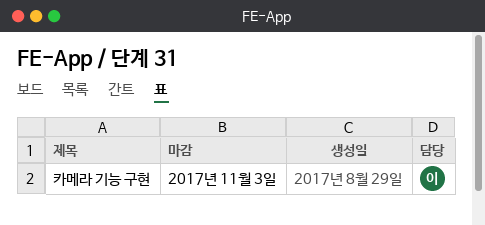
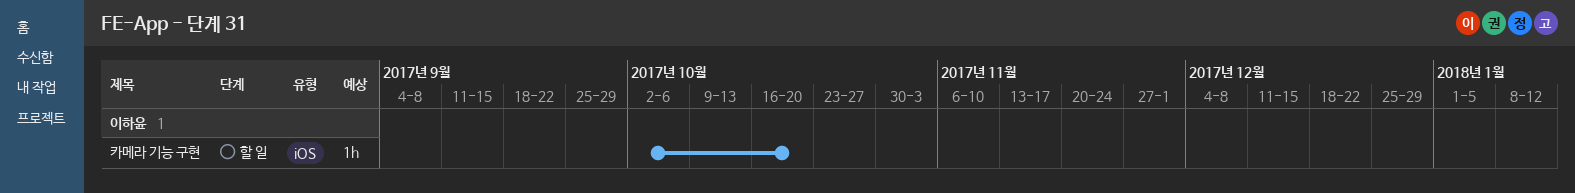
카메라 기능 구현, due: Nov 3 -> Oct 20

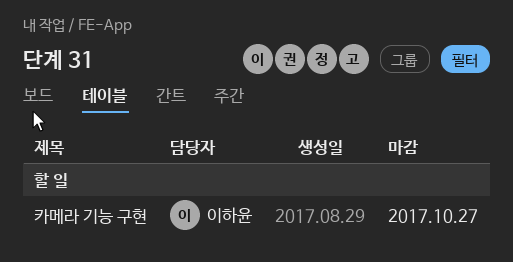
카메라 기능 구현, due: Oct 20 -> Oct 27

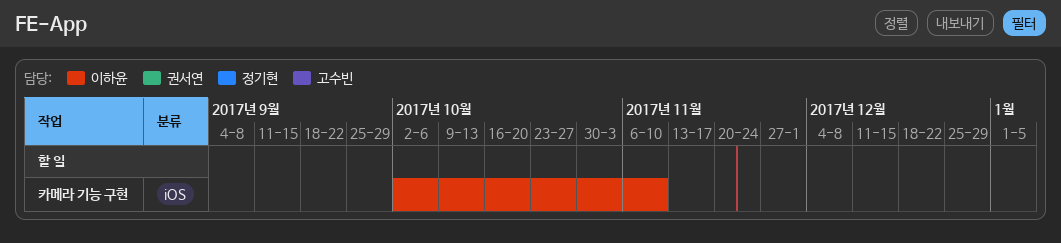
카메라 기능 구현, due: Oct 27 -> Nov 10

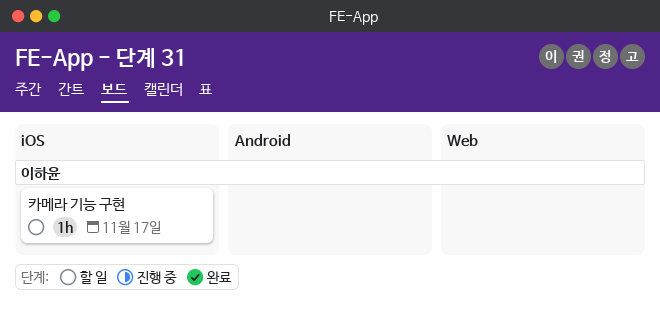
카메라 기능 구현, due: Nov 10 -> Nov 17

